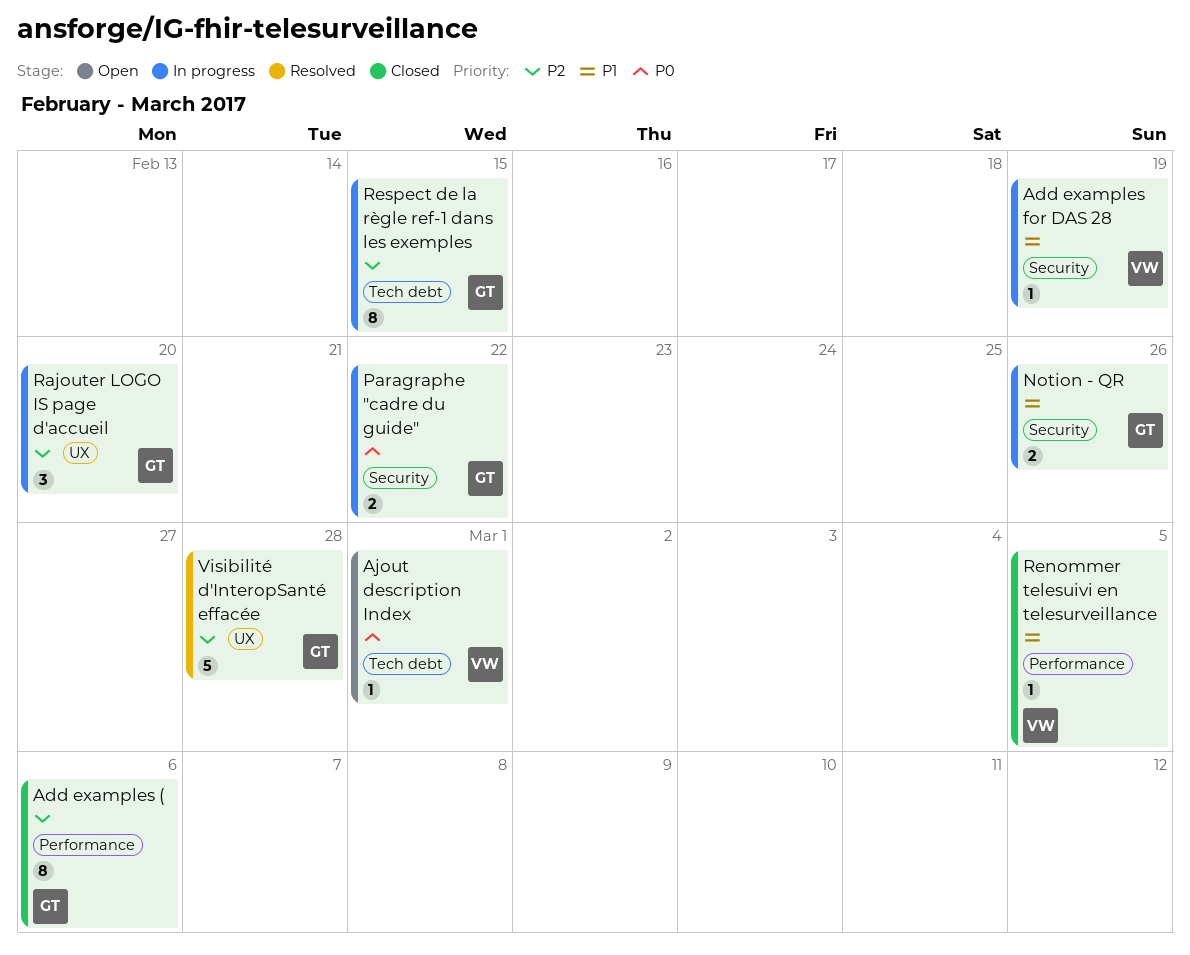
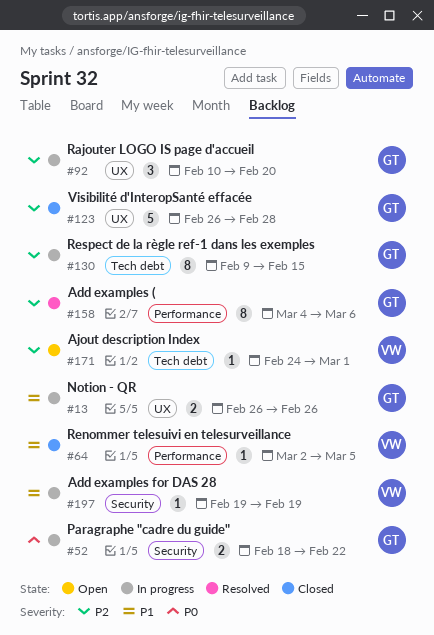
Add examples (, status: Closed -> Resolved
Ajout description Index, priority: P0 -> P2
Notion - QR, label: Security -> UX
Visibilité d'InteropSanté effacée, status: Resolved -> Closed

